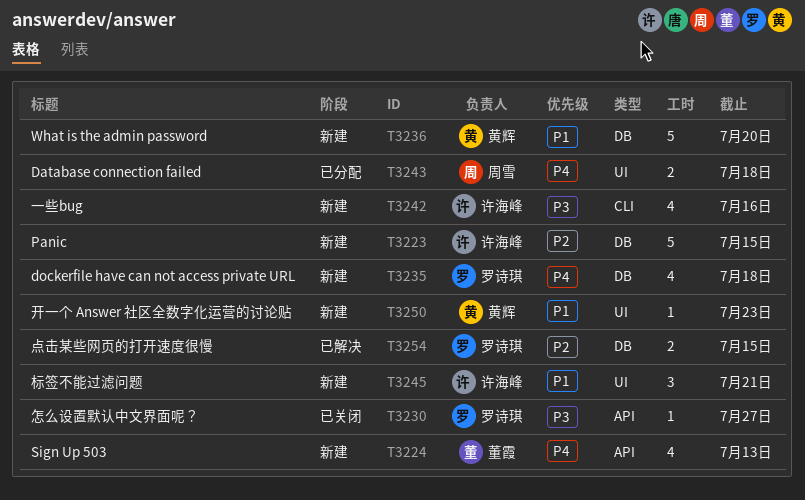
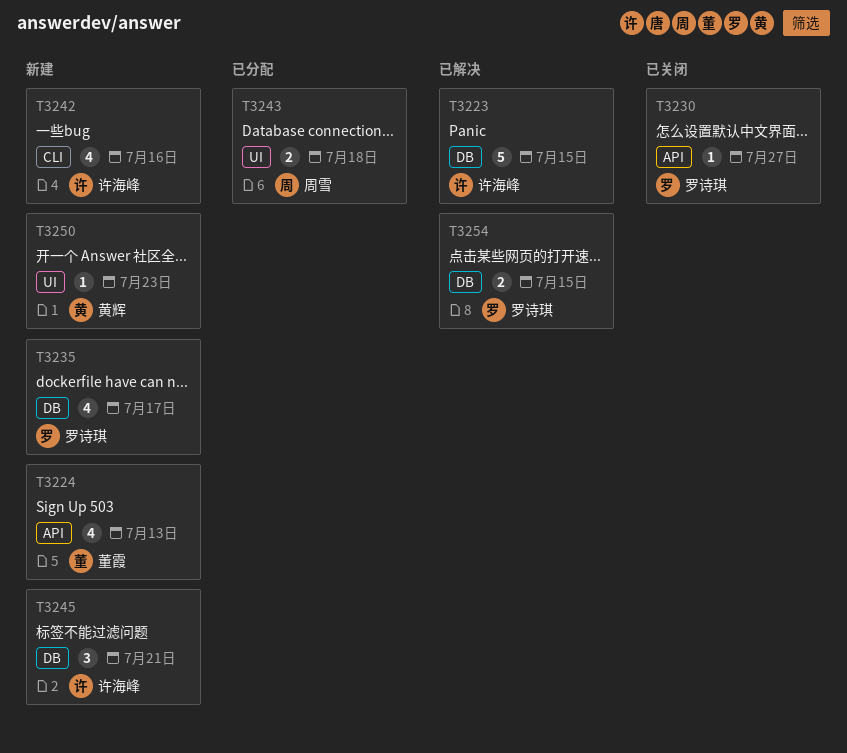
T3223, status: 新建 -> 已解决
T3235, due: Jul 18 -> Jul 17
T3236: present -> none
T3245, label: UI -> DB

